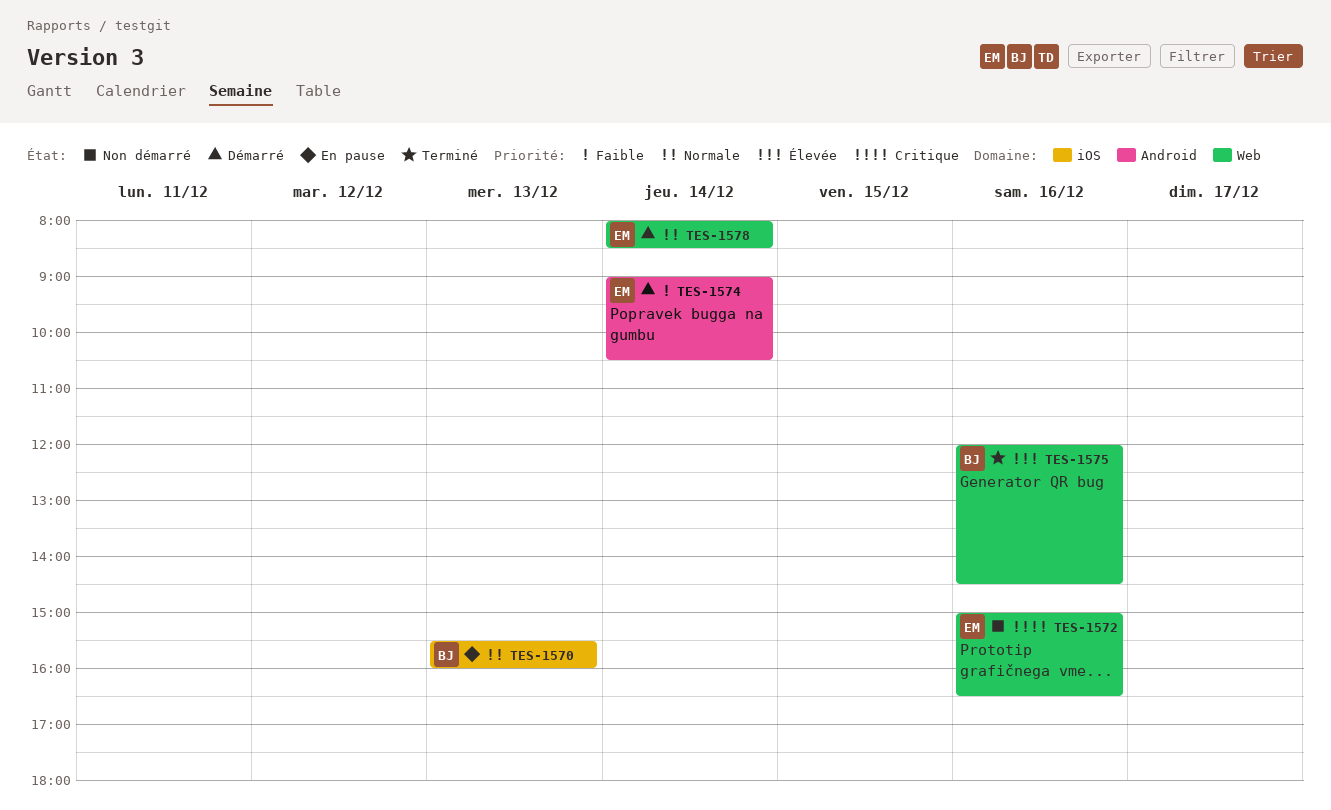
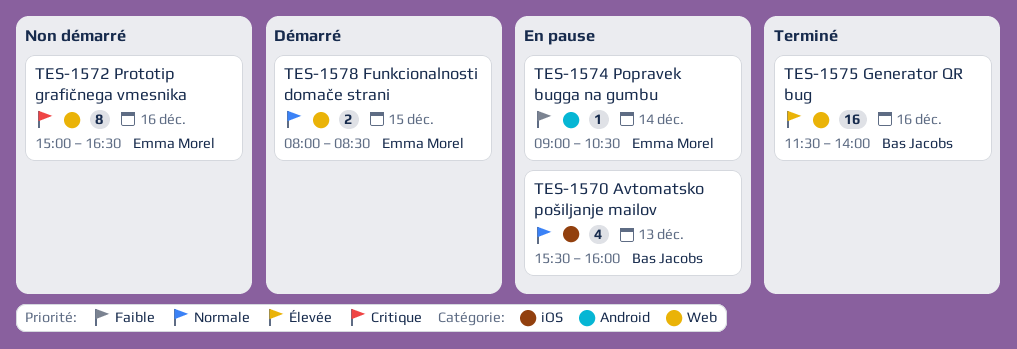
TES-1574, status: Démarré -> En pause
TES-1575, begins: 12:00 -> 11:30
TES-1575, ends: 14:30 -> 14:00
TES-1578, day: Dec 14 -> Dec 15

